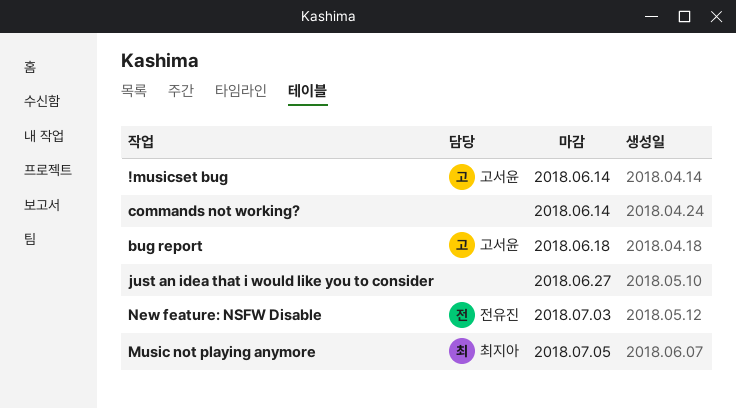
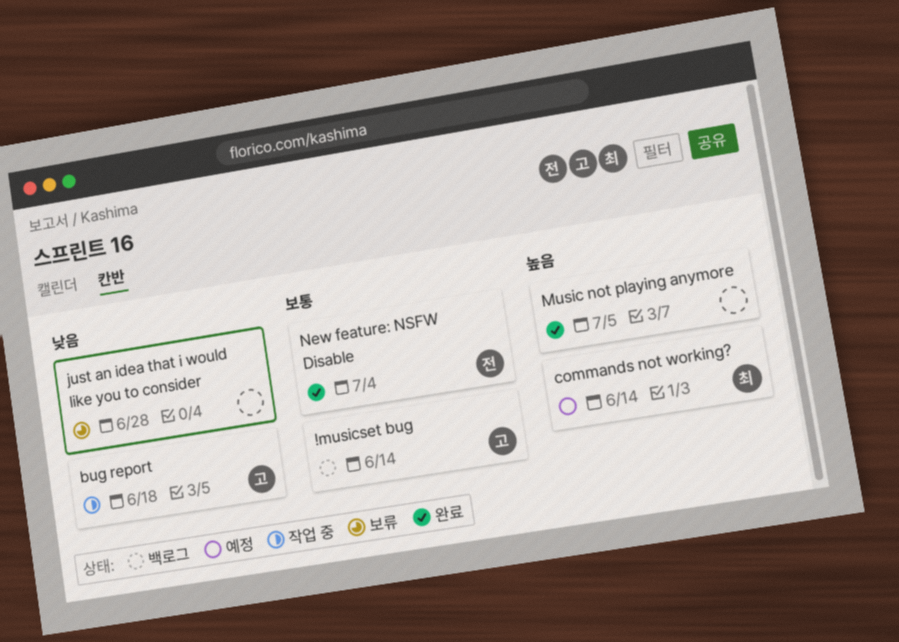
commands not working?, owner: none -> 최지아
just an idea that i would like you to consider, due: Jun 27 -> Jun 28
Music not playing anymore, owner: 최지아 -> none
New feature: NSFW Disable, due: Jul 3 -> Jul 4

